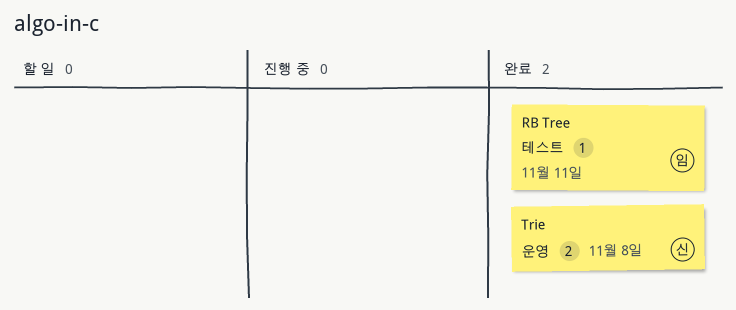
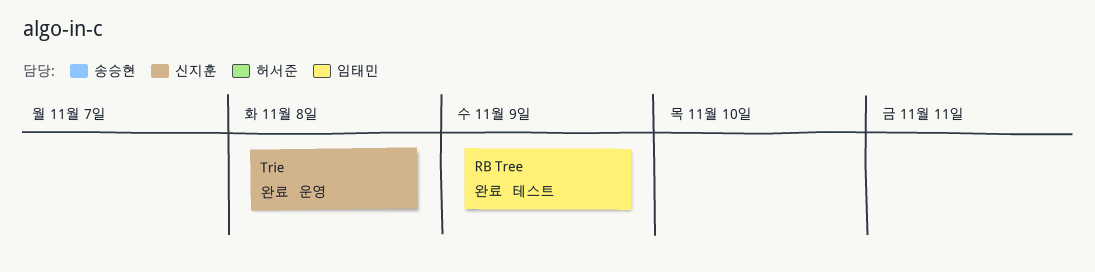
RB Tree, due: Nov 11 -> Nov 9

